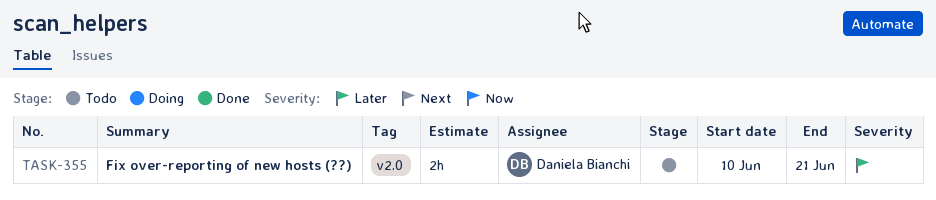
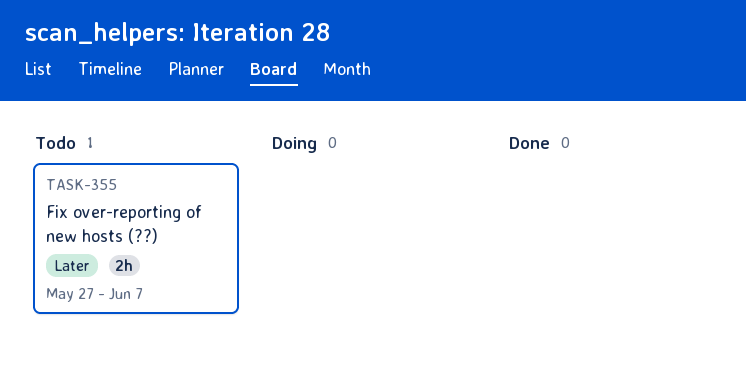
TASK-355, start: Jun 10 -> May 27
TASK-355, due: Jun 21 -> Jun 7

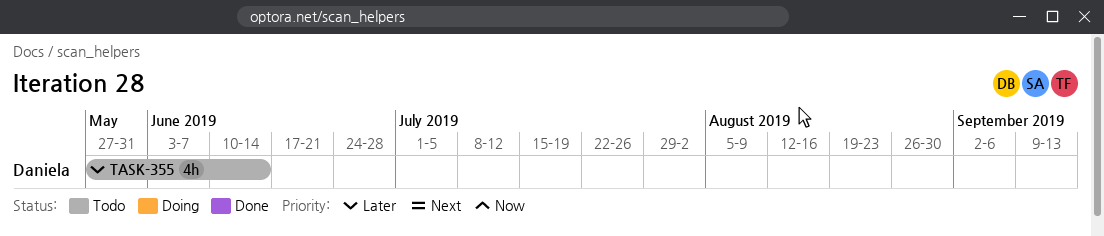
TASK-355, estimate: 2h -> 4h
TASK-355, due: Jun 7 -> Jun 14

